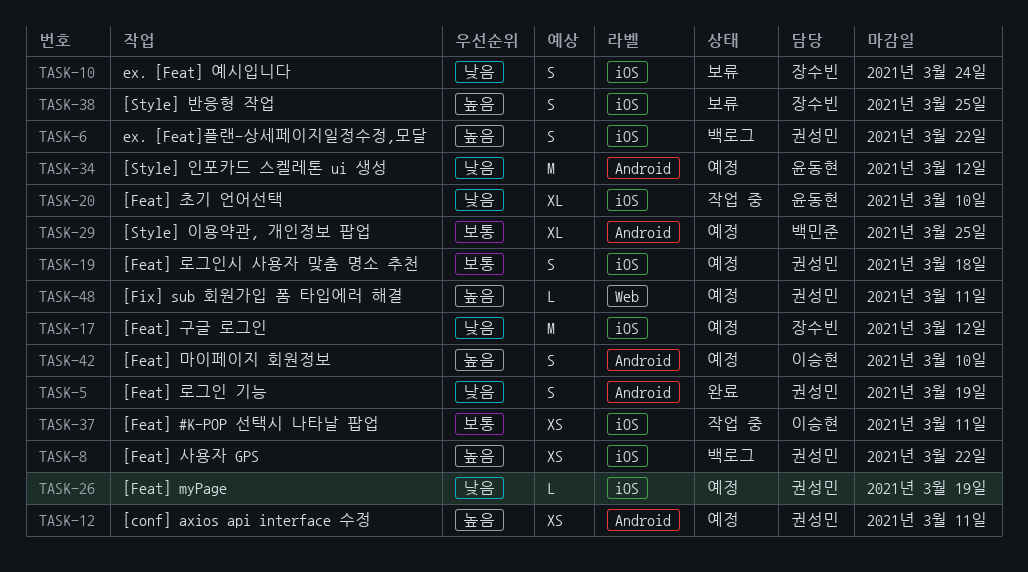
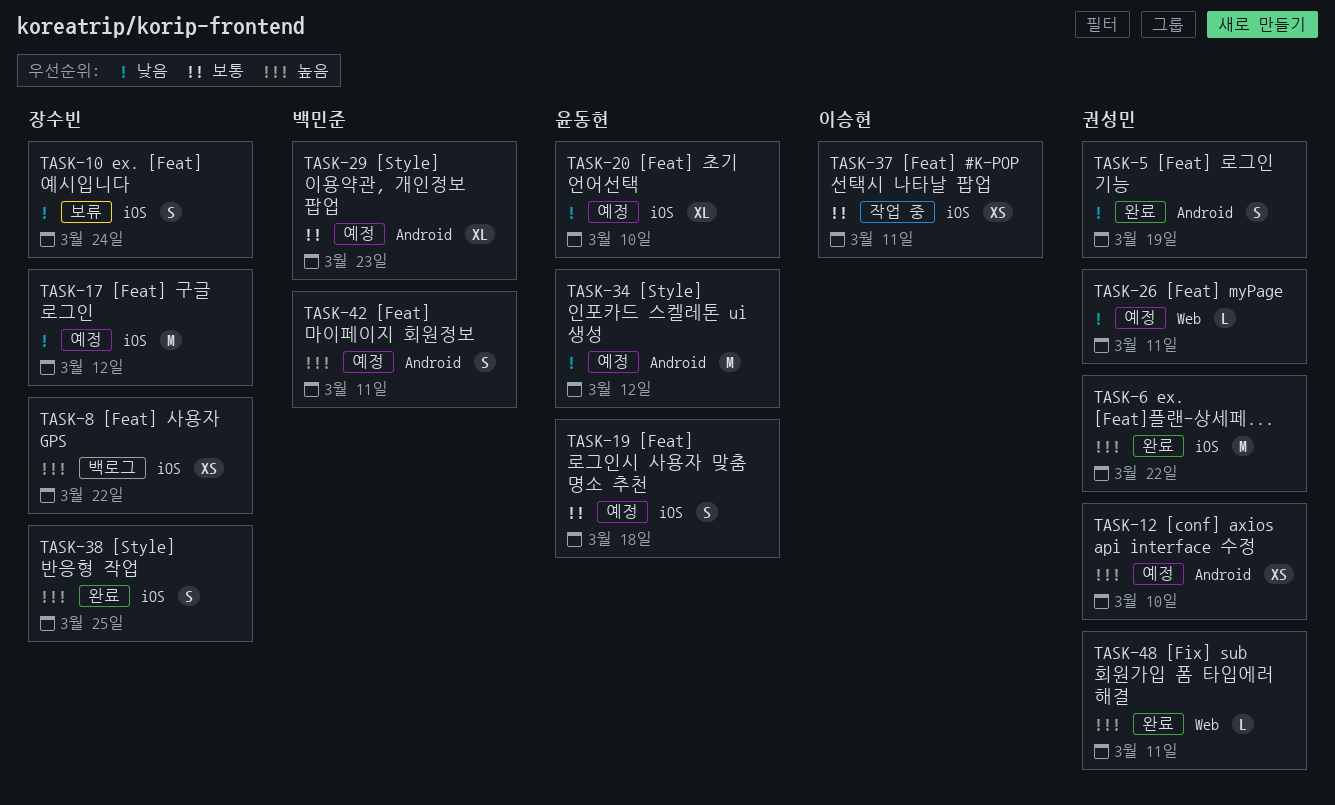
TASK-6, status: 백로그 -> 완료
TASK-6, estimate: S -> M
TASK-8, owner: 권성민 -> 장수빈
TASK-12, due: Mar 11 -> Mar 10
TASK-19, owner: 권성민 -> 윤동현
TASK-20, status: 작업 중 -> 예정
TASK-26, label: iOS -> Web
TASK-26, due: Mar 19 -> Mar 11
TASK-29, due: Mar 25 -> Mar 23
TASK-38, status: 보류 -> 완료
TASK-42, owner: 이승현 -> 백민준
TASK-42, due: Mar 10 -> Mar 11
TASK-48, status: 예정 -> 완료

